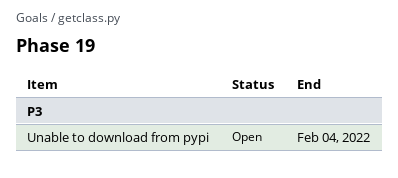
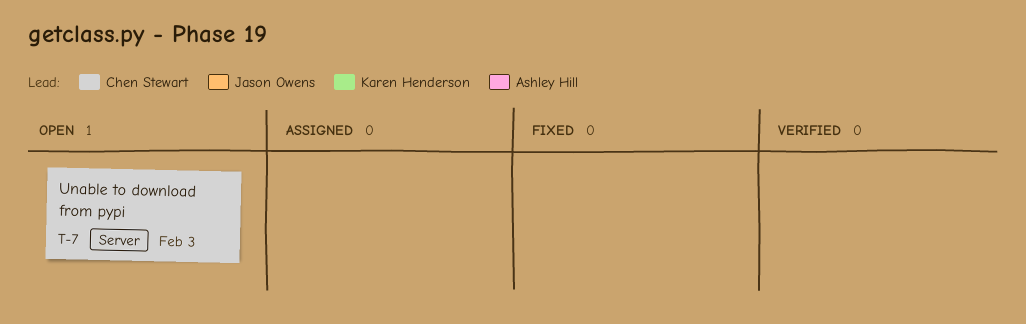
Unable to download from pypi, due: Feb 4 -> Feb 3

